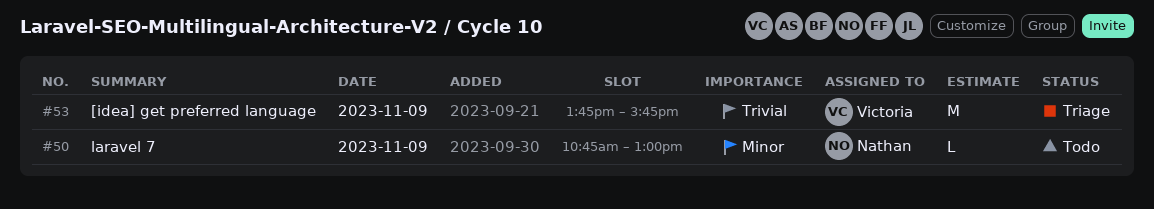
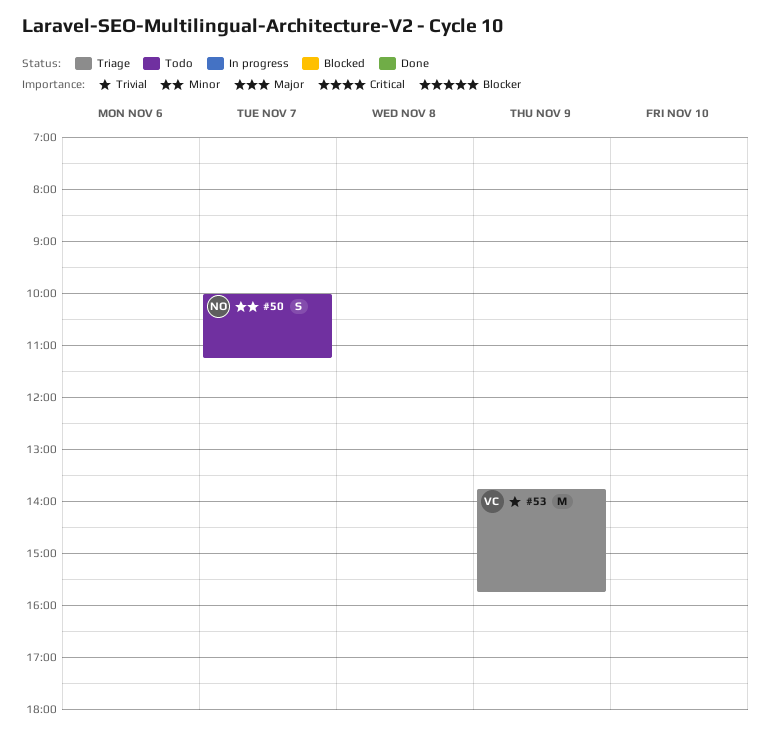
#50, estimate: L -> S
#50, day: Nov 9 -> Nov 7
#50, begins: 10:45 -> 10:00
#50, ends: 13:00 -> 11:15

